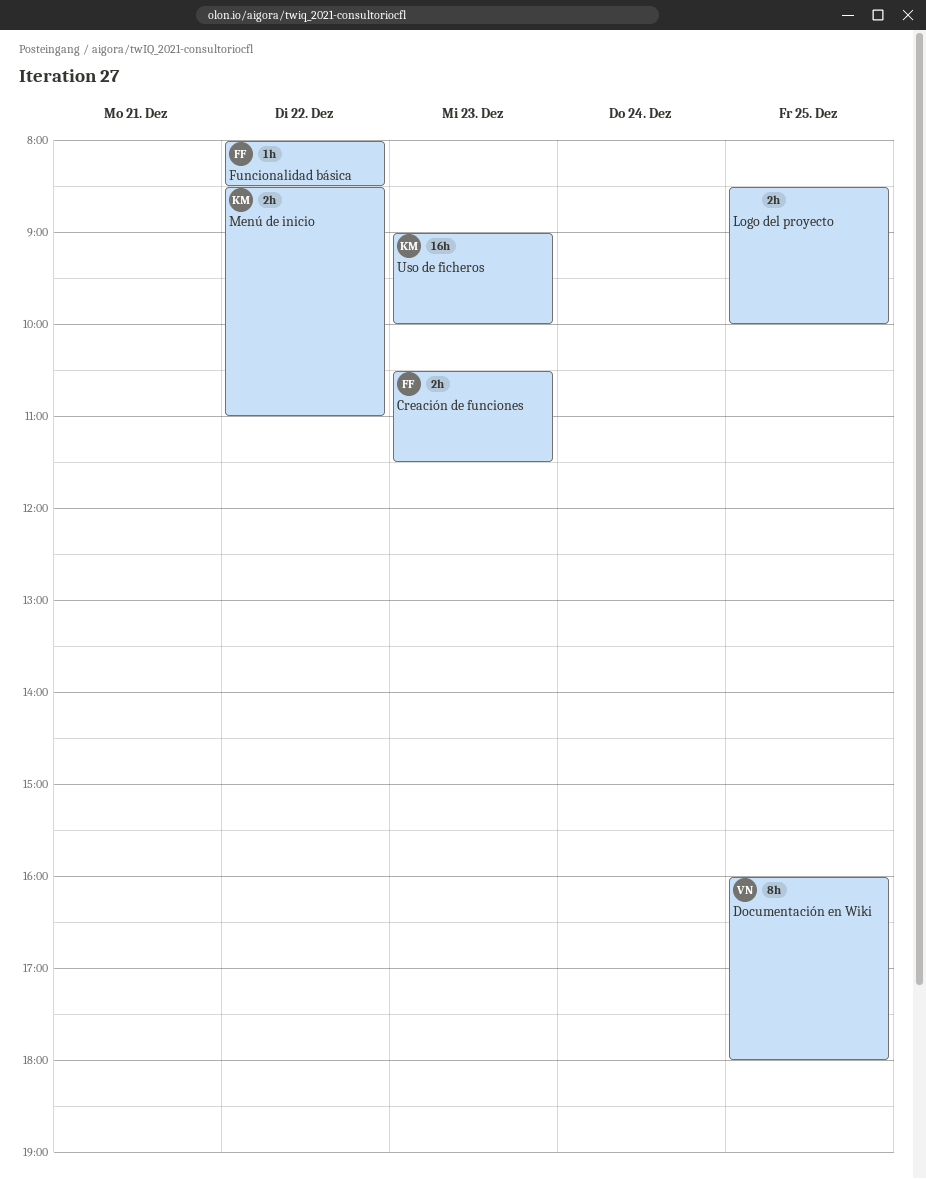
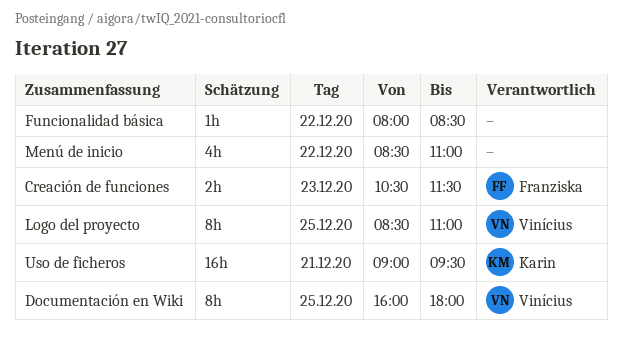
Funcionalidad básica, owner: Franziska -> none
Logo del proyecto, owner: none -> Vinícius
Logo del proyecto, estimate: 2h -> 8h
Logo del proyecto, ends: 10:00 -> 11:00
Menú de inicio, owner: Karin -> none
Menú de inicio, estimate: 2h -> 4h
Uso de ficheros, day: Dec 23 -> Dec 21
Uso de ficheros, ends: 10:00 -> 09:30

